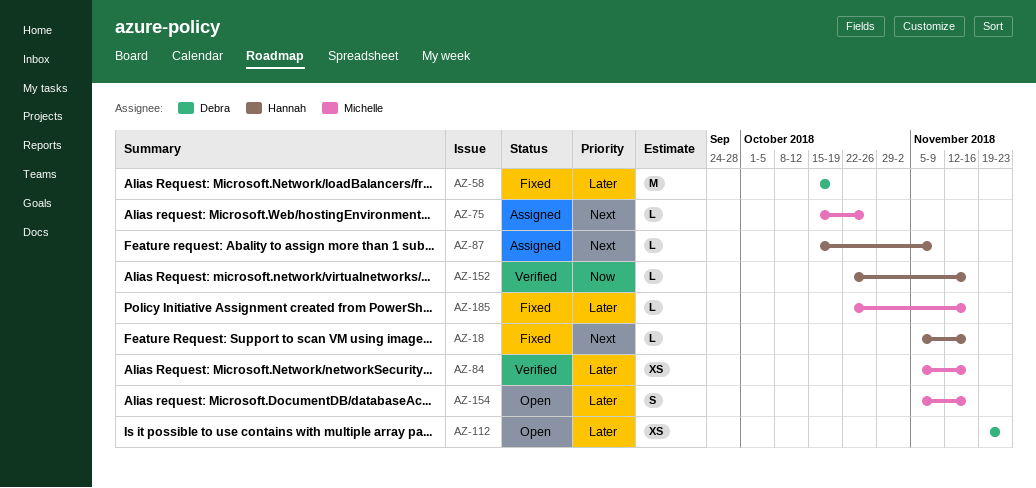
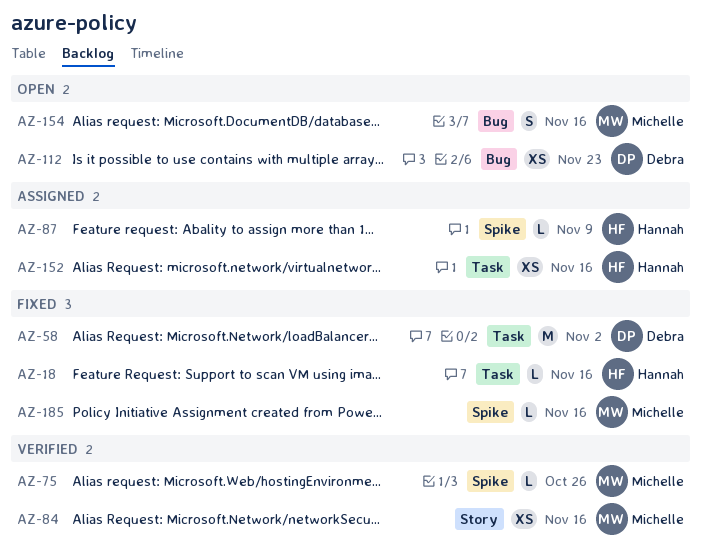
AZ-58, due: Oct 19 -> Nov 2
AZ-75, status: Assigned -> Verified
AZ-152, status: Verified -> Assigned
AZ-152, estimate: L -> XS

